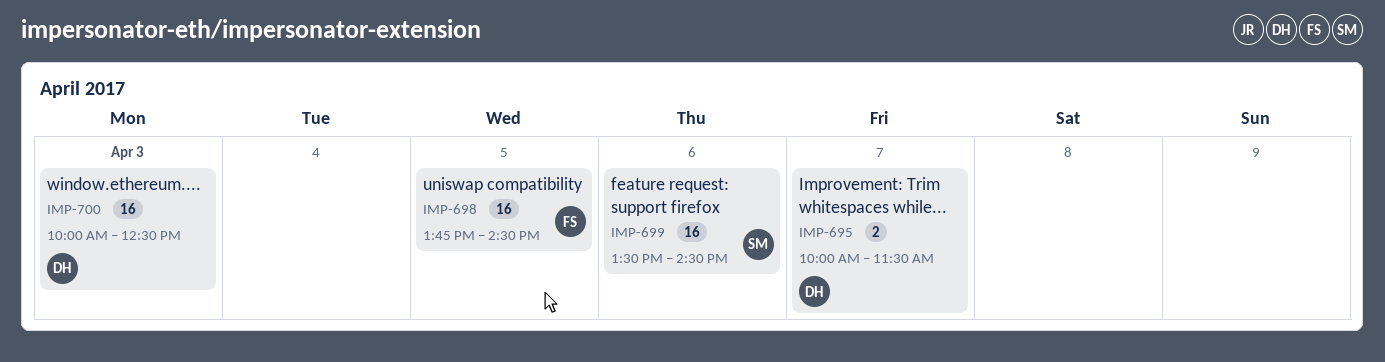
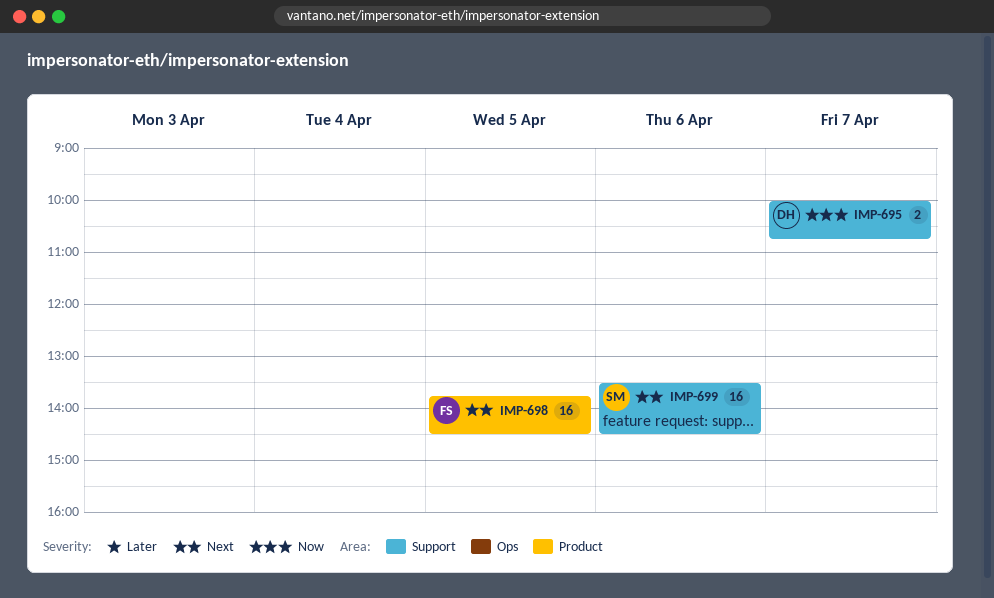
IMP-695, ends: 11:30 -> 10:45
IMP-700: present -> none

